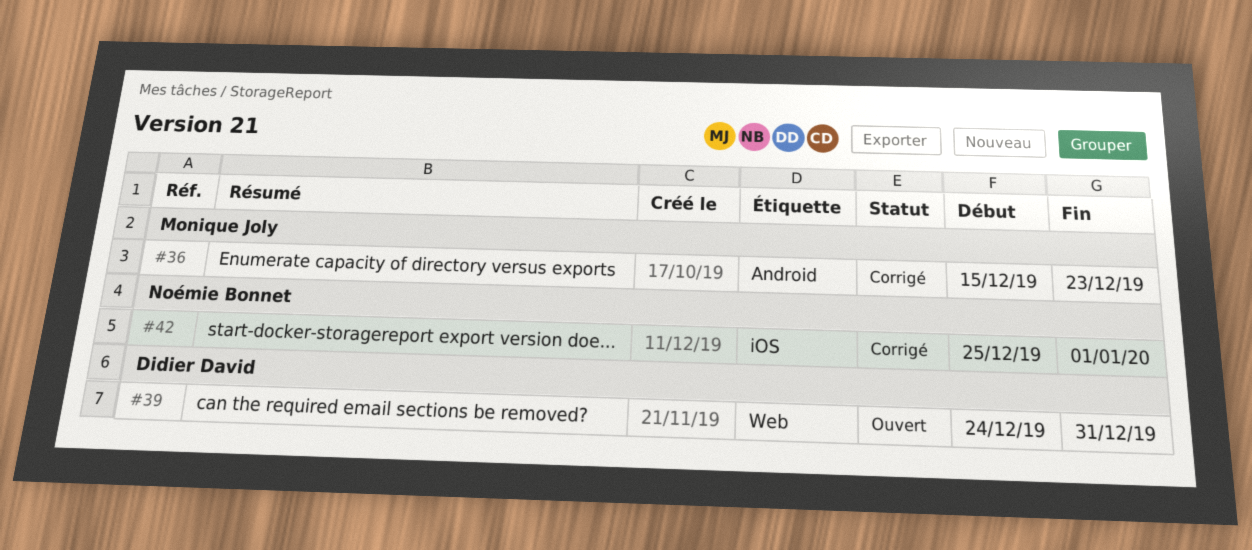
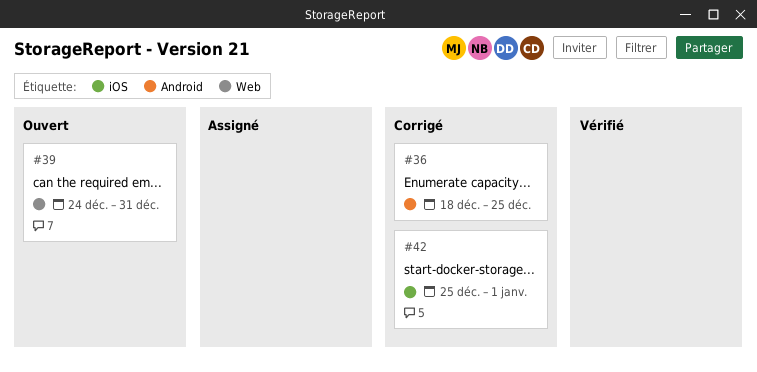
#36, start: Dec 15 -> Dec 18
#36, due: Dec 23 -> Dec 25

